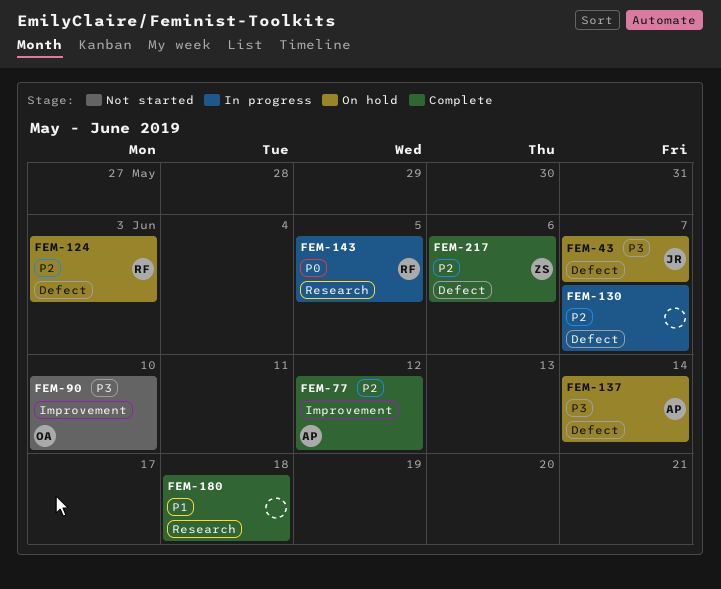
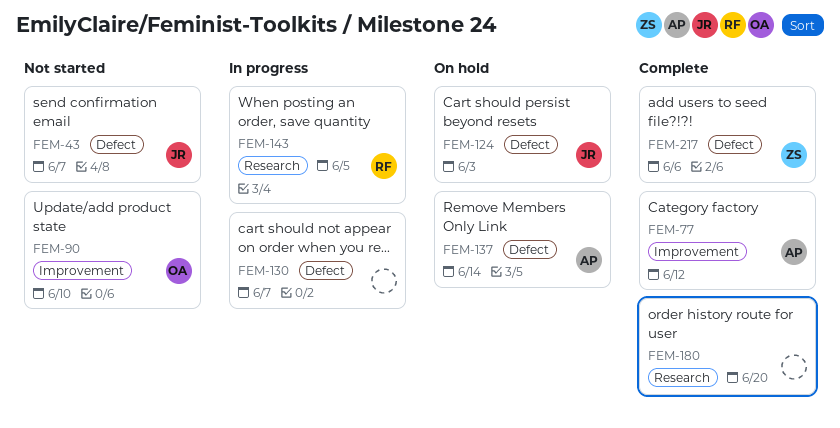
FEM-43, status: On hold -> Not started
FEM-124, owner: RF -> JR
FEM-180, due: Jun 18 -> Jun 20

